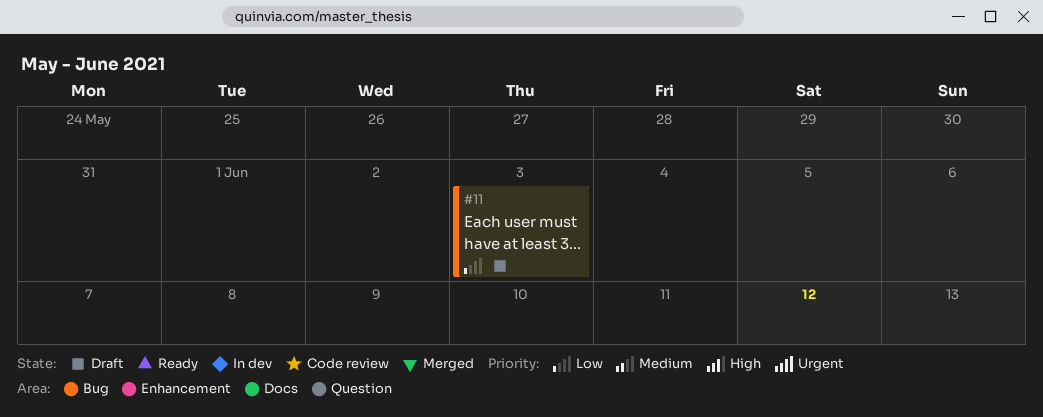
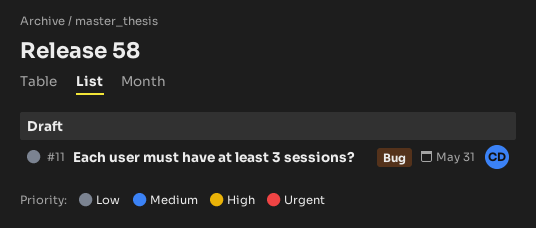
#11, due: Jun 3 -> May 31

